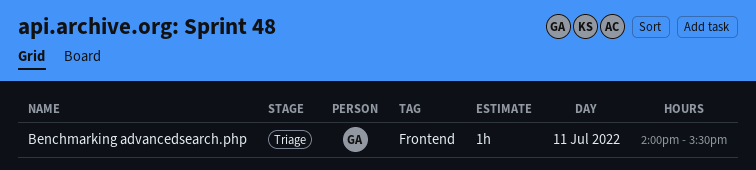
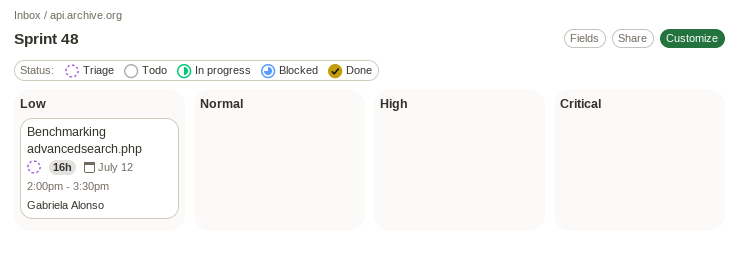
Benchmarking advancedsearch.php, estimate: 1h -> 16h
Benchmarking advancedsearch.php, day: Jul 11 -> Jul 12

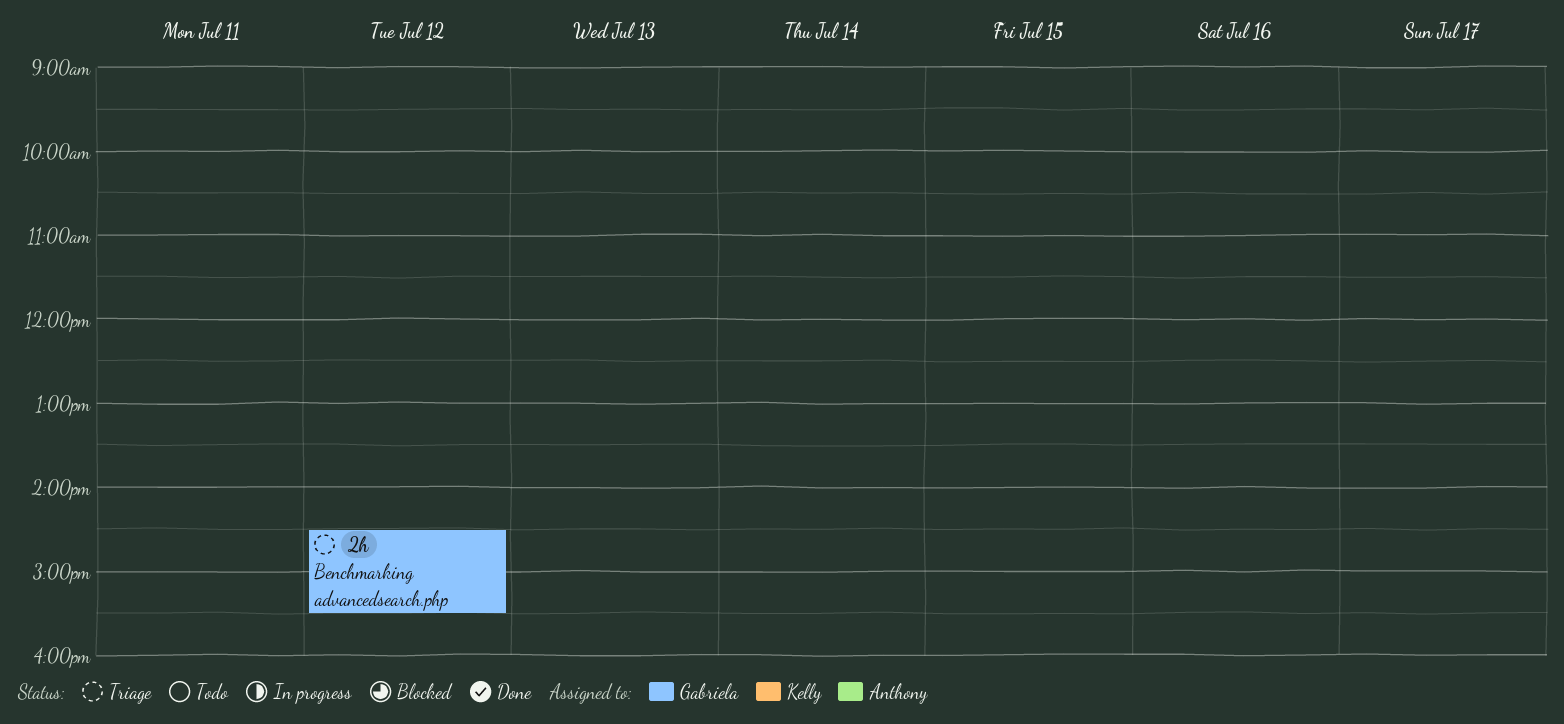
Benchmarking advancedsearch.php, estimate: 16h -> 2h
Benchmarking advancedsearch.php, begins: 14:00 -> 14:30

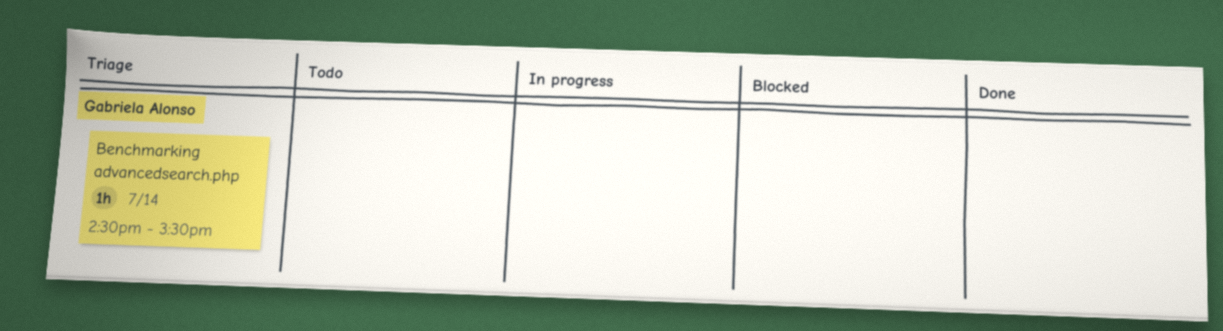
Benchmarking advancedsearch.php, estimate: 2h -> 1h
Benchmarking advancedsearch.php, day: Jul 12 -> Jul 14

